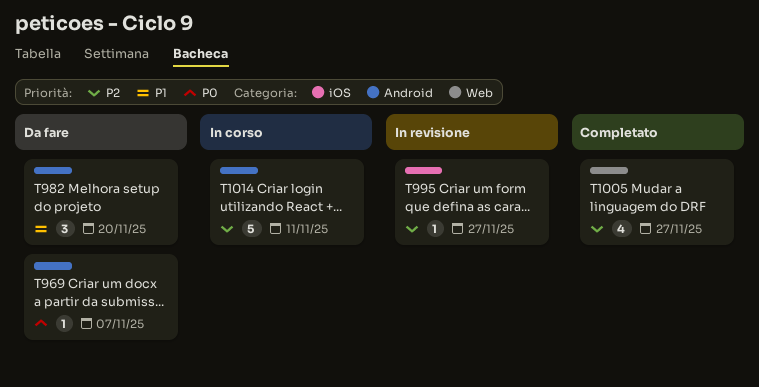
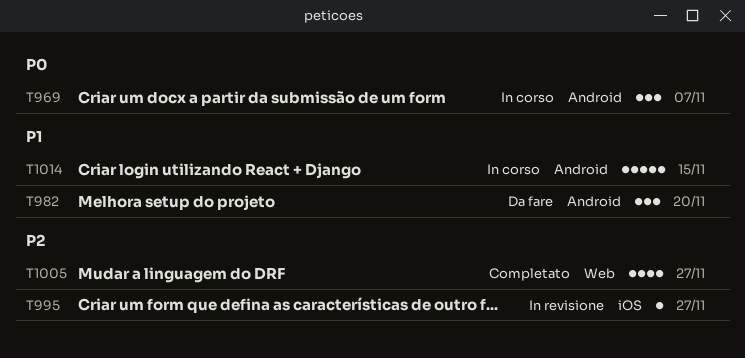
T969, status: Da fare -> In corso
T969, estimate: 1 -> 3
T1014, priority: P2 -> P1
T1014, due: Nov 11 -> Nov 15

